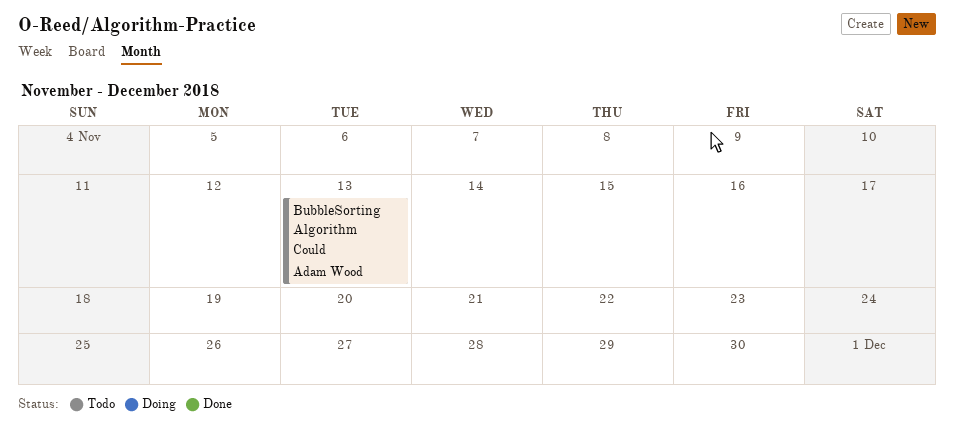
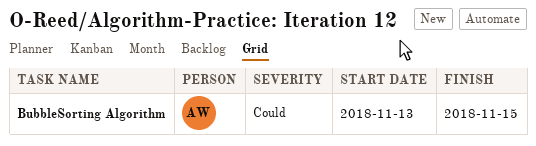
BubbleSorting Algorithm, due: Nov 13 -> Nov 15

